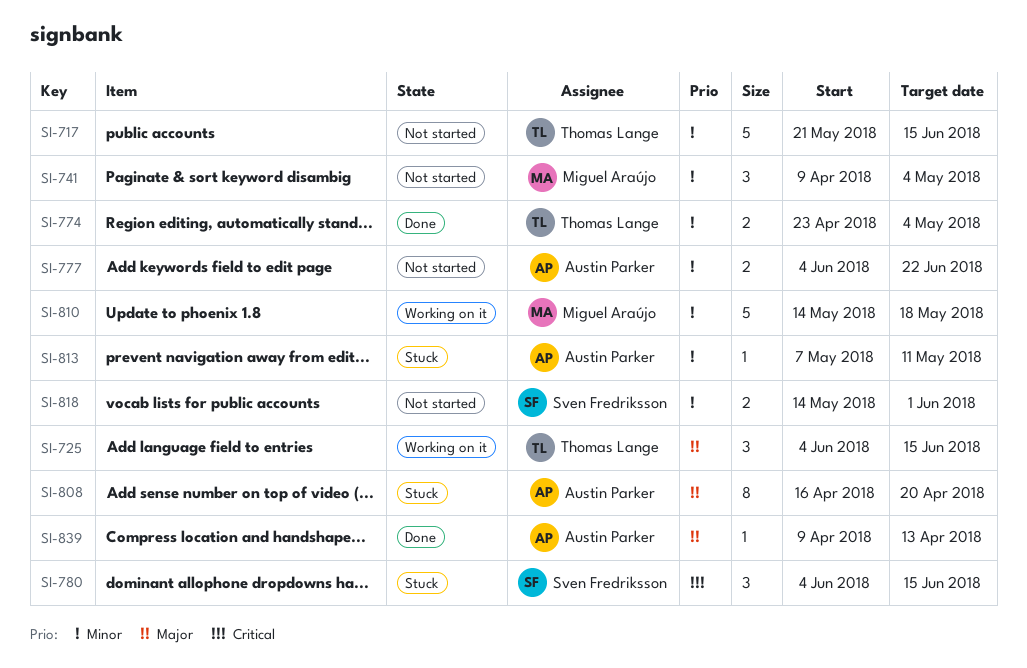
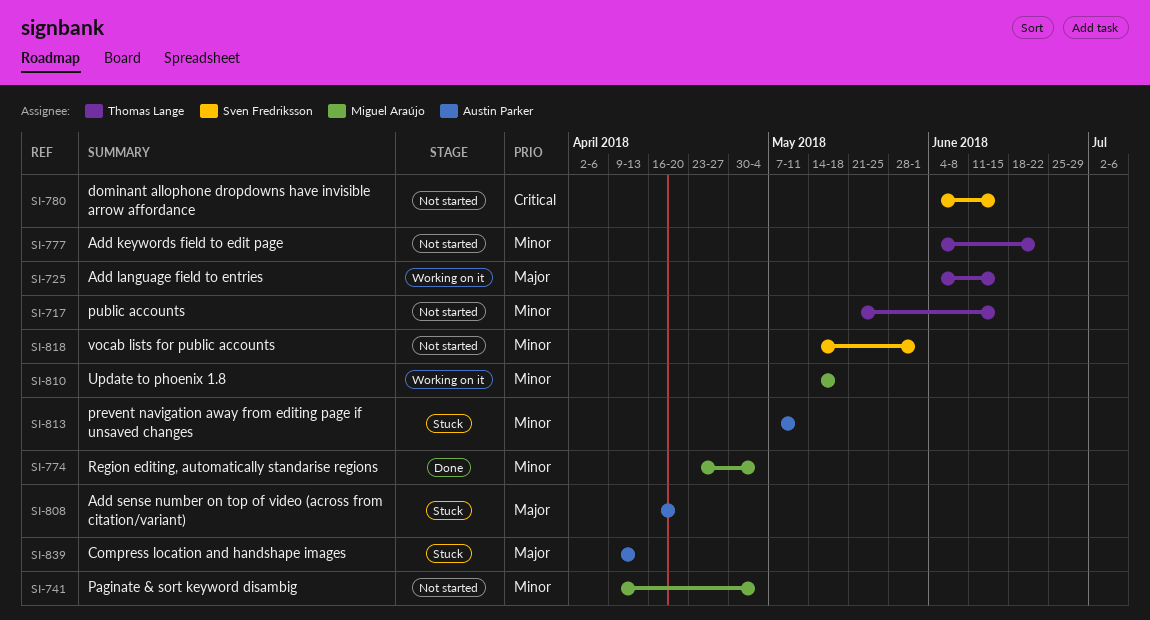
SI-774, owner: Thomas Lange -> Miguel Araújo
SI-777, owner: Austin Parker -> Thomas Lange
SI-780, status: Stuck -> Not started
SI-839, status: Done -> Stuck

